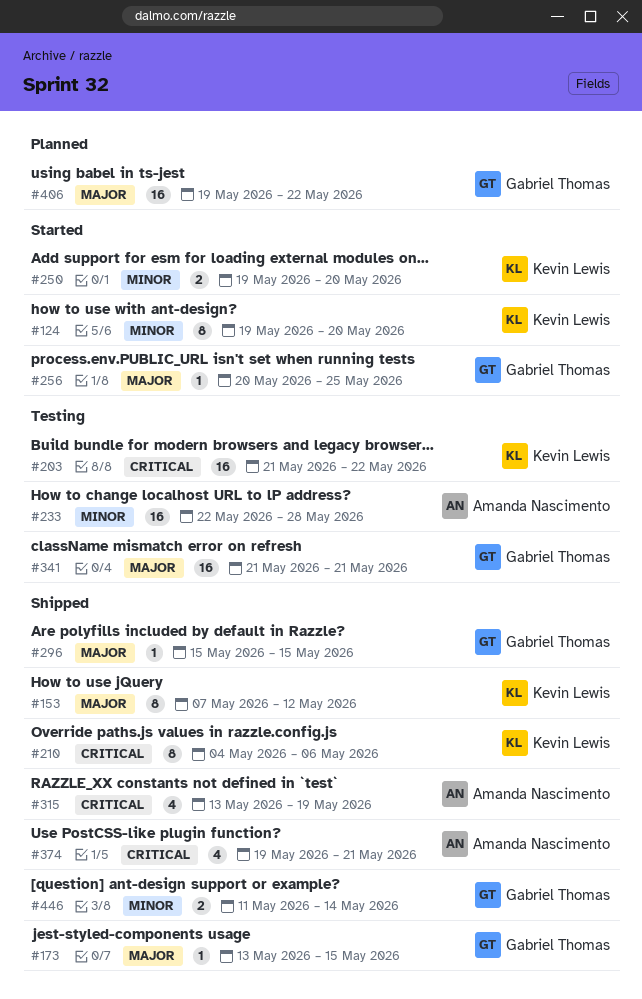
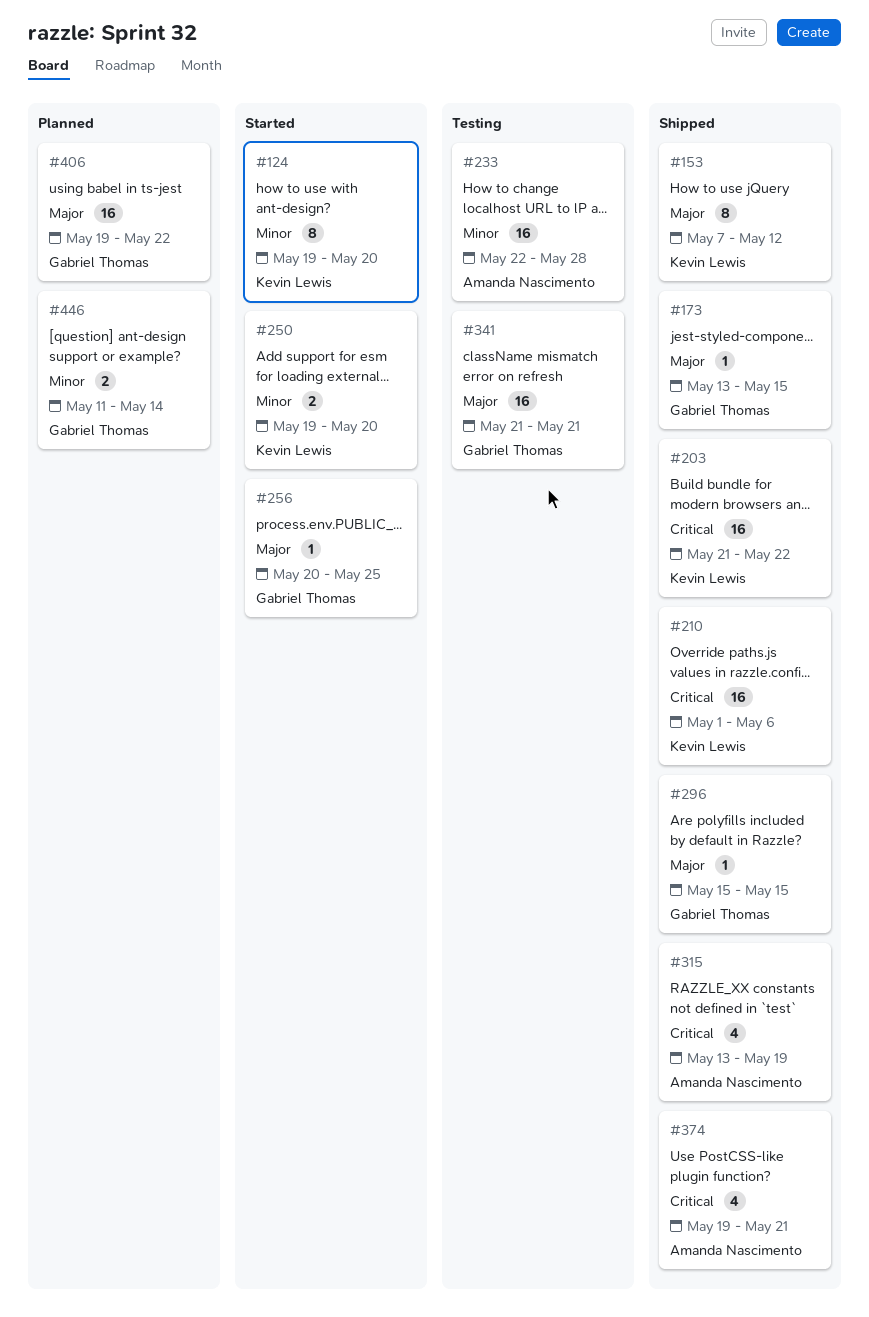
#203, status: Testing -> Shipped
#210, estimate: 8 -> 16
#210, start: May 4 -> May 1
#446, status: Shipped -> Planned

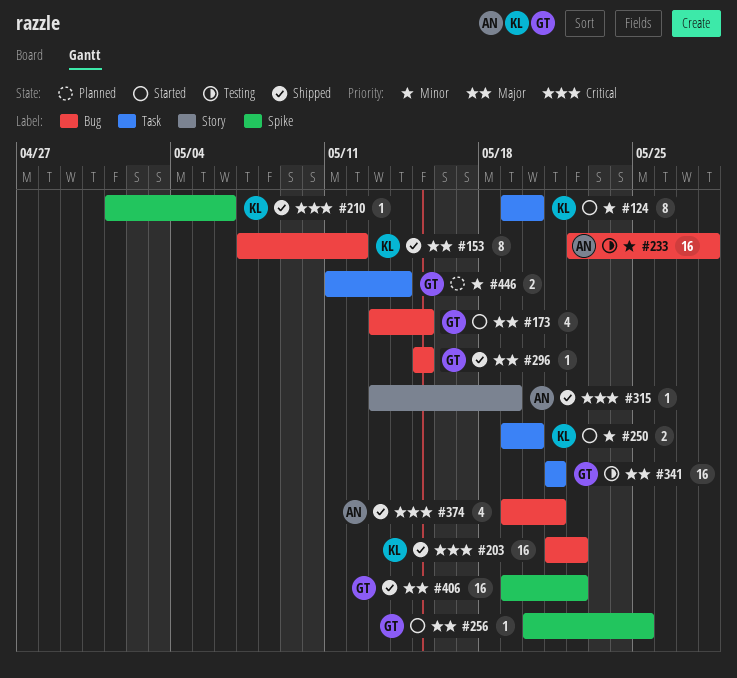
#173, status: Shipped -> Started
#173, estimate: 1 -> 4
#210, estimate: 16 -> 1
#315, estimate: 4 -> 1
#406, status: Planned -> Shipped

